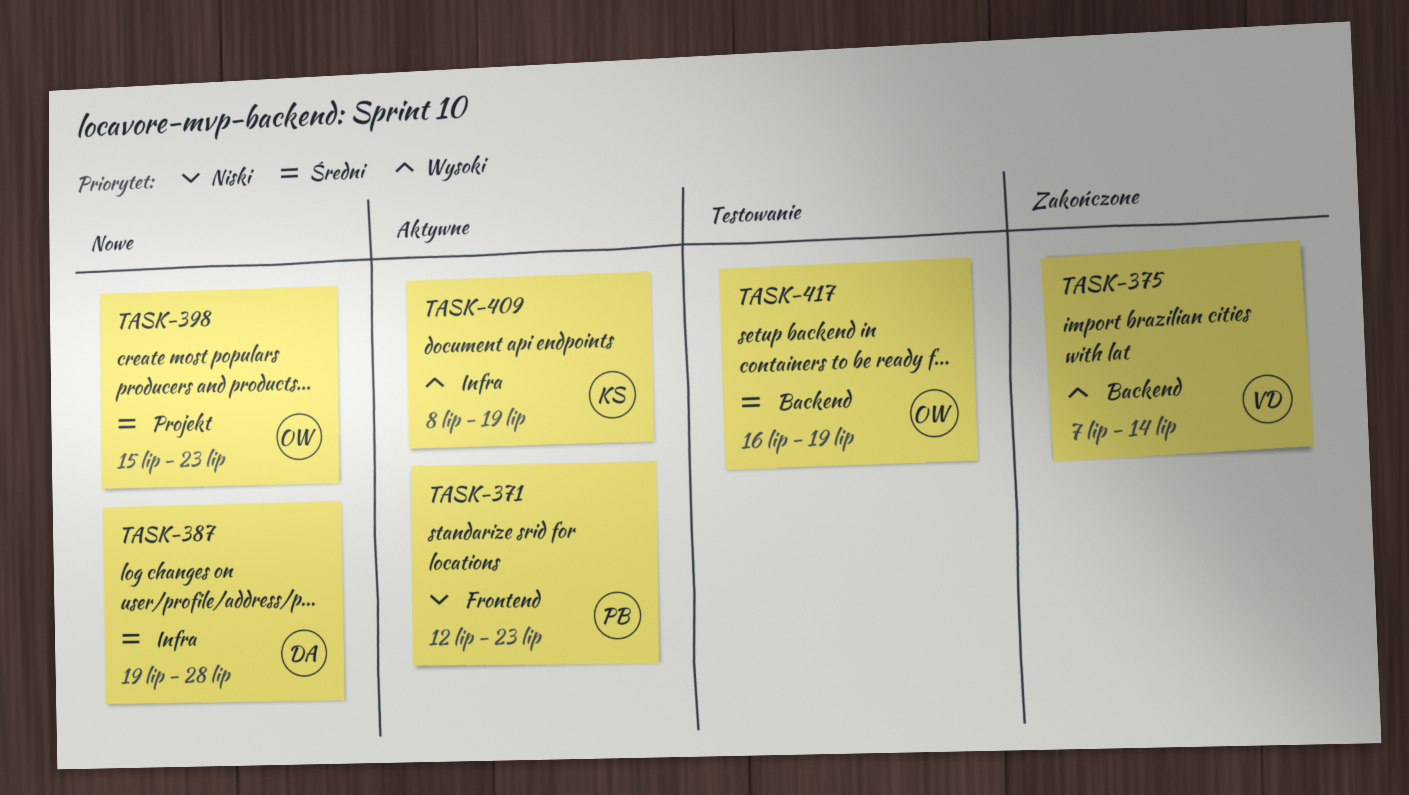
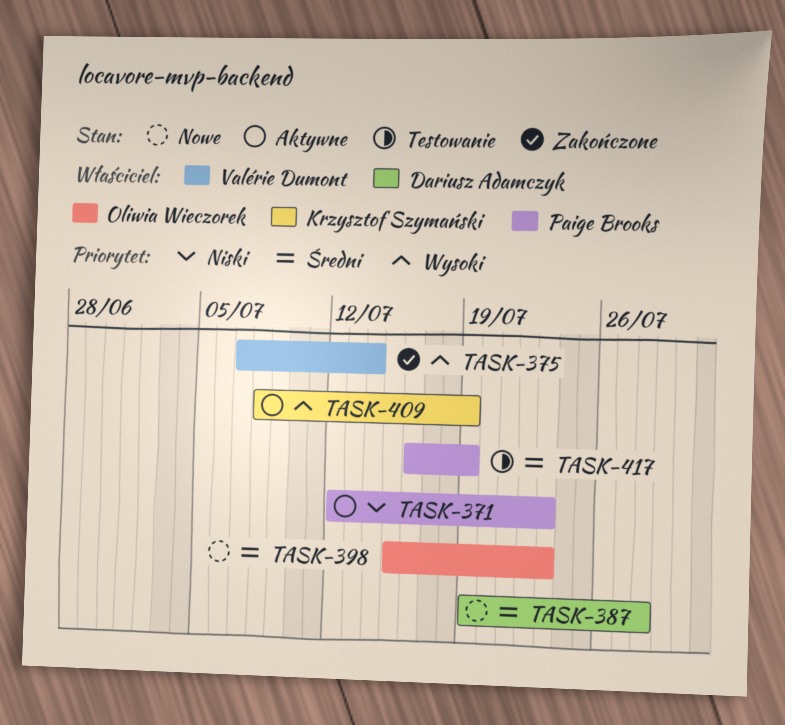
TASK-417, owner: Oliwia Wieczorek -> Paige Brooks

